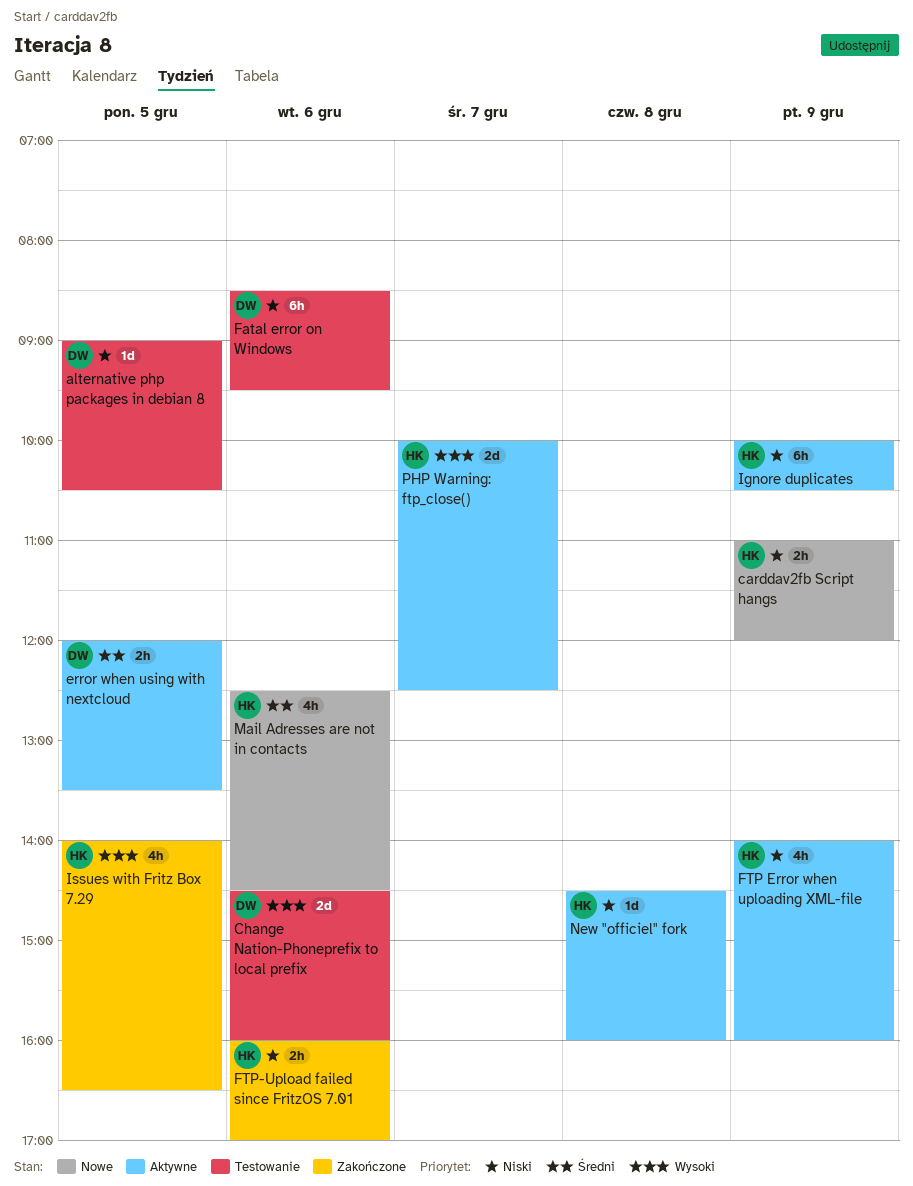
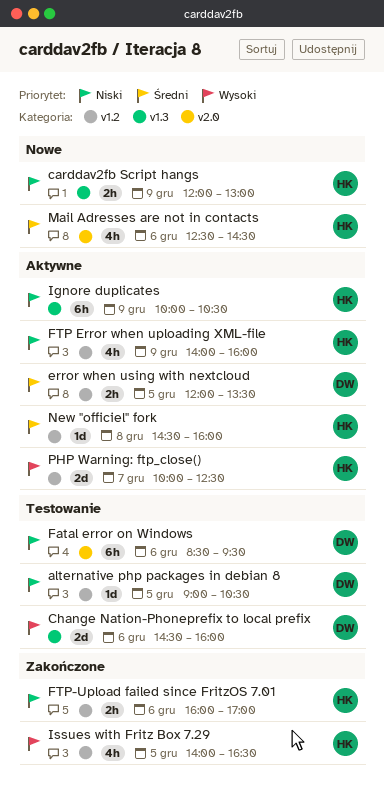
carddav2fb Script hangs, begins: 11:00 -> 12:00
carddav2fb Script hangs, ends: 12:00 -> 13:00
New "officiel" fork, priority: Niski -> Średni

